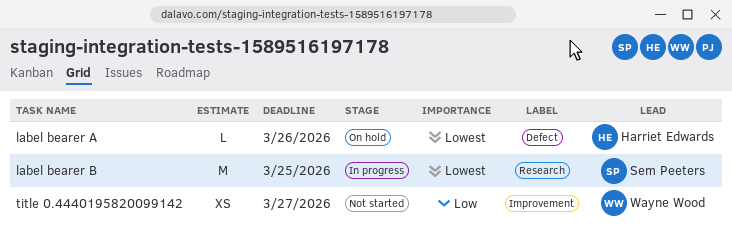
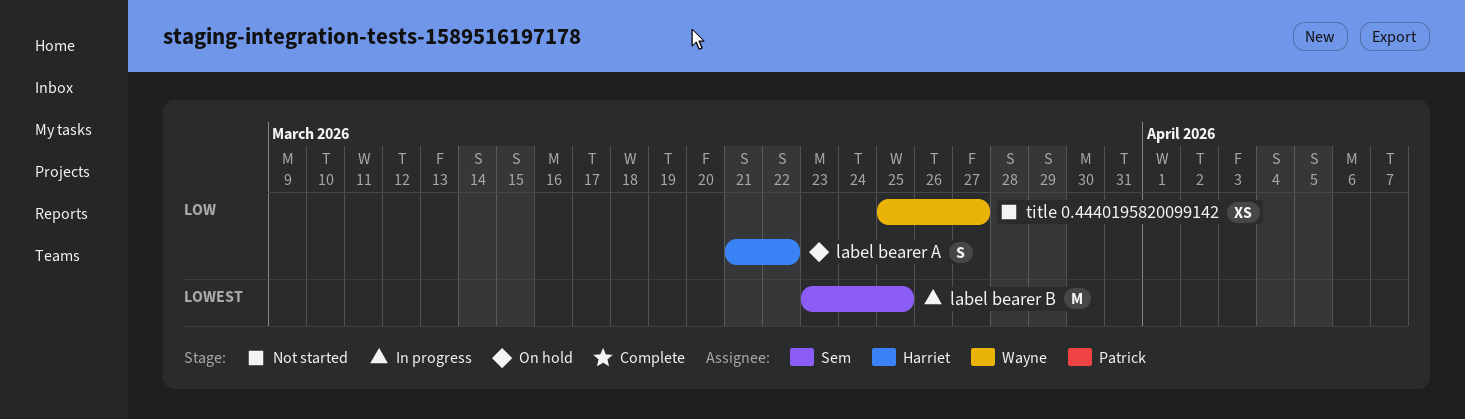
label bearer A, priority: Lowest -> Low
label bearer A, estimate: L -> S
label bearer A, due: Mar 26 -> Mar 22

